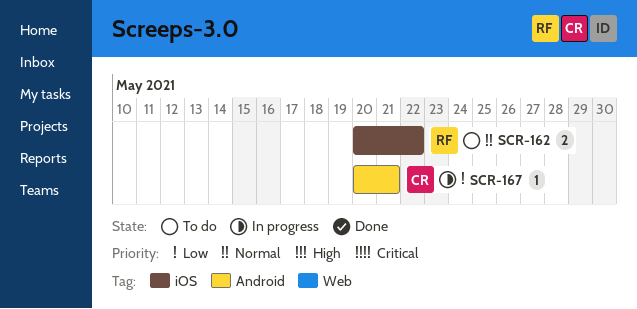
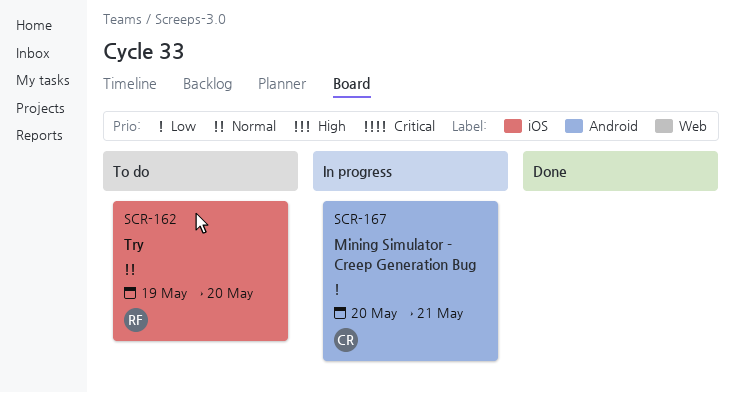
SCR-162, start: May 20 -> May 19
SCR-162, due: May 22 -> May 20

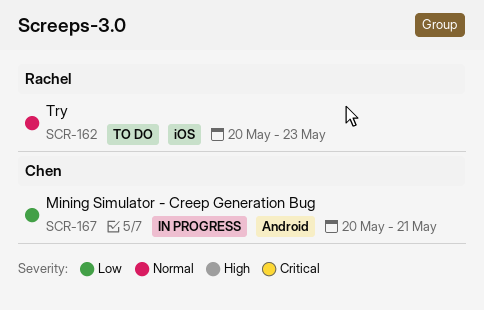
SCR-162, start: May 19 -> May 20
SCR-162, due: May 20 -> May 23

